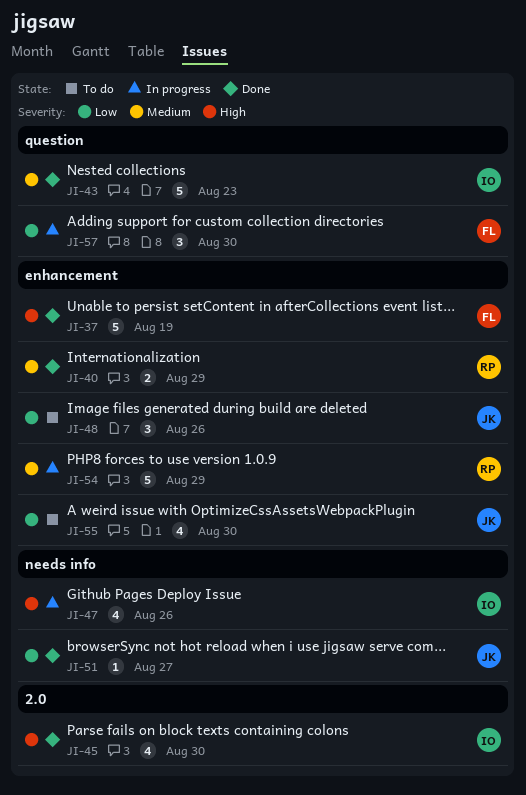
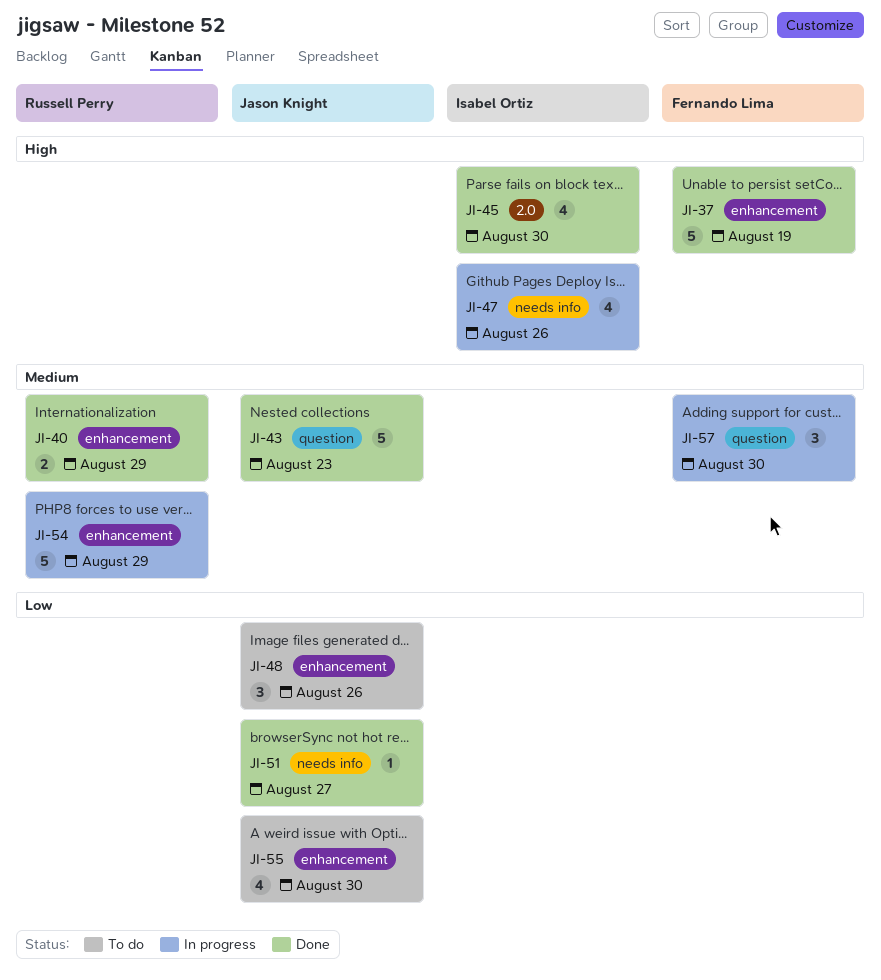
JI-43, owner: Isabel Ortiz -> Jason Knight
JI-57, priority: Low -> Medium

